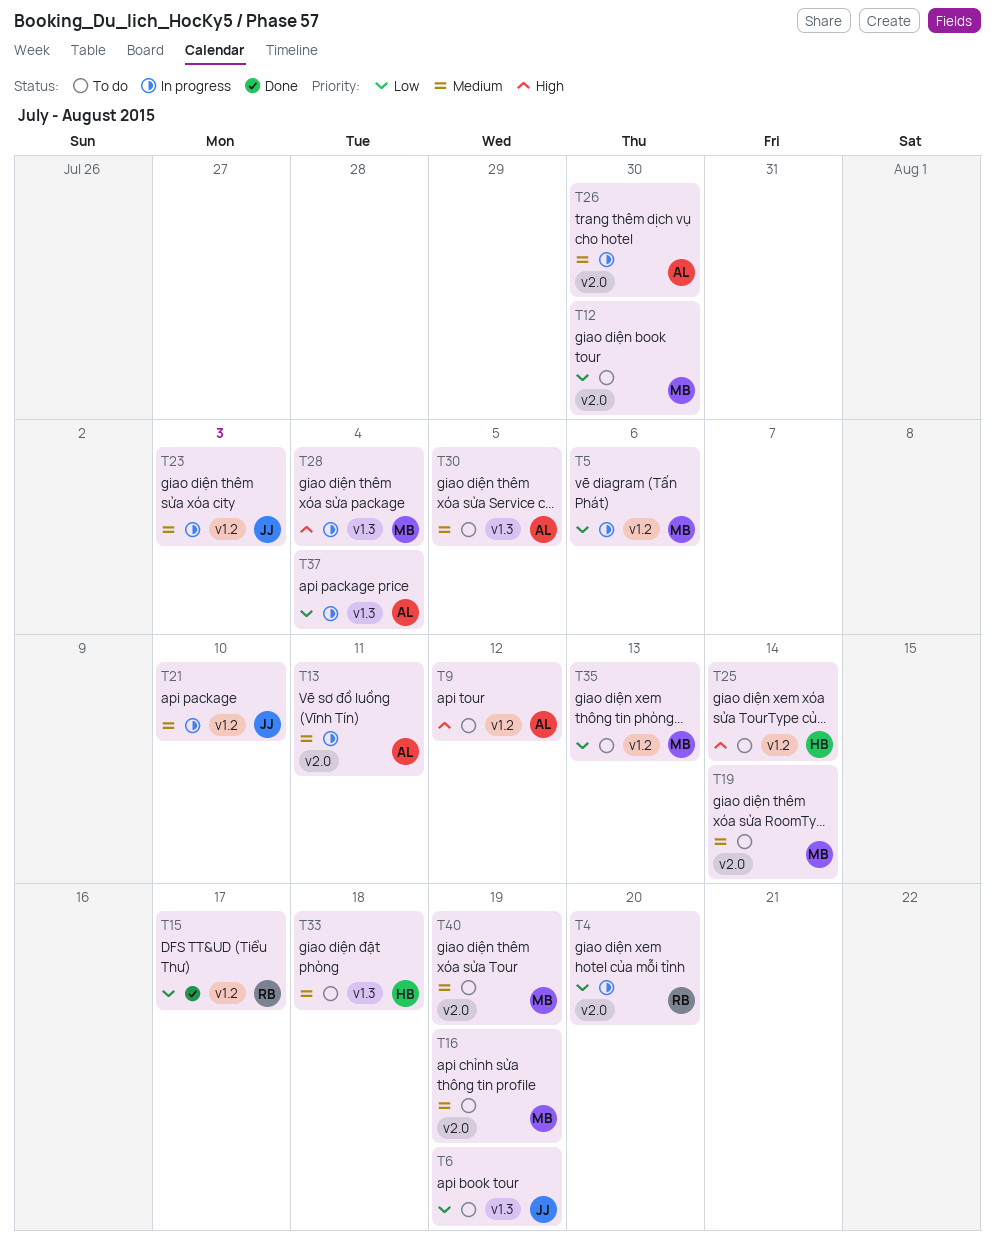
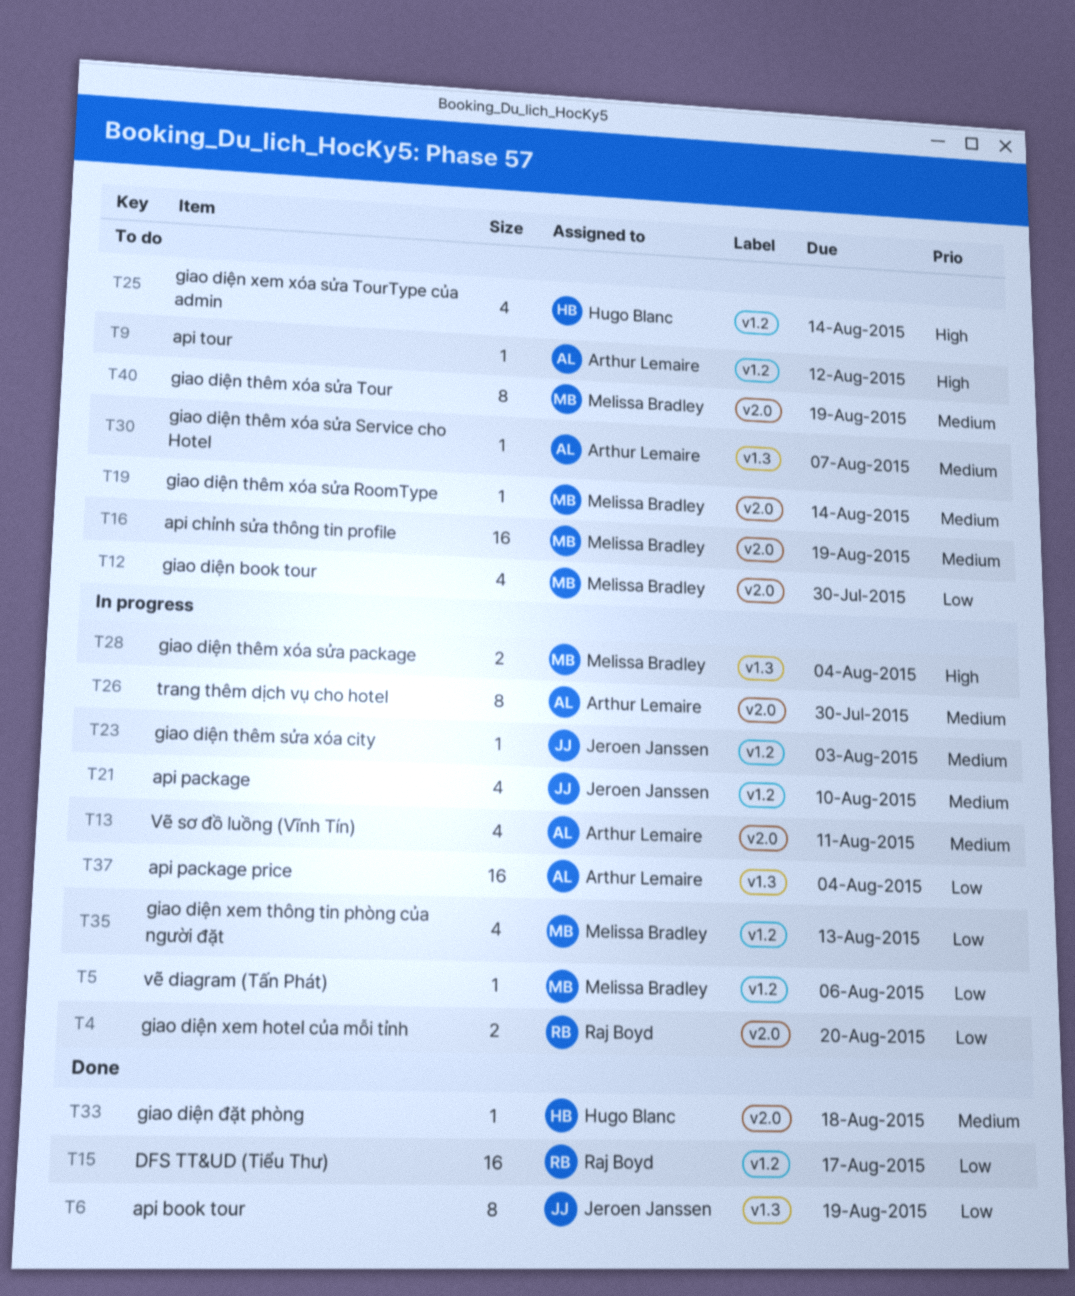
T6, status: To do -> Done
T30, due: Aug 5 -> Aug 7
T33, status: To do -> Done
T33, label: v1.3 -> v2.0
T35, status: To do -> In progress

